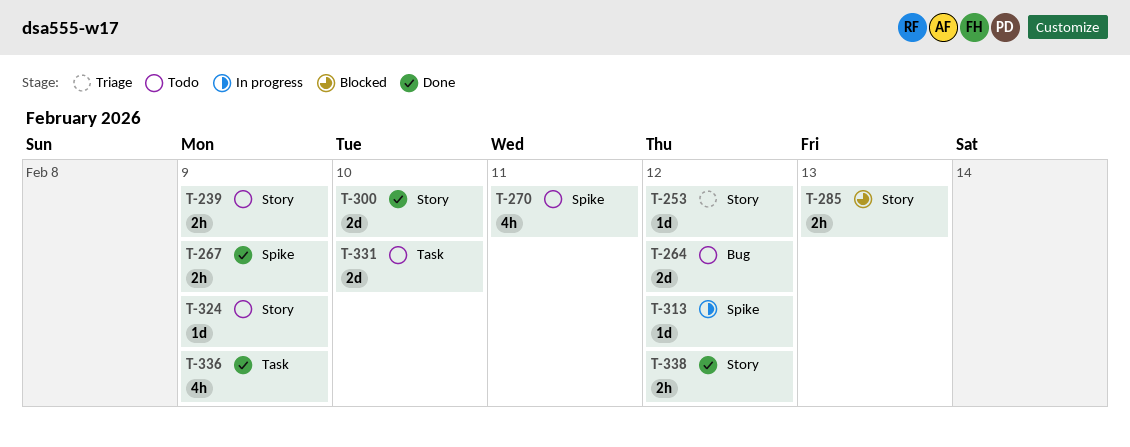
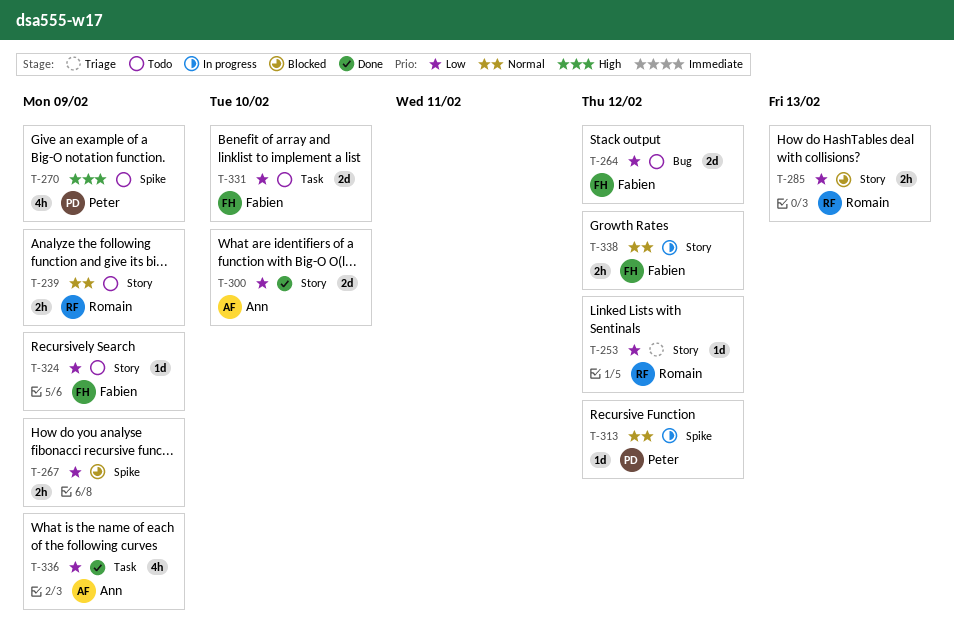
T-267, status: Done -> Blocked
T-270, due: Feb 11 -> Feb 9
T-338, status: Done -> In progress

